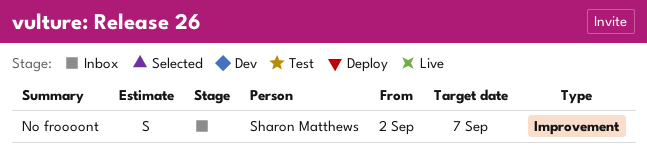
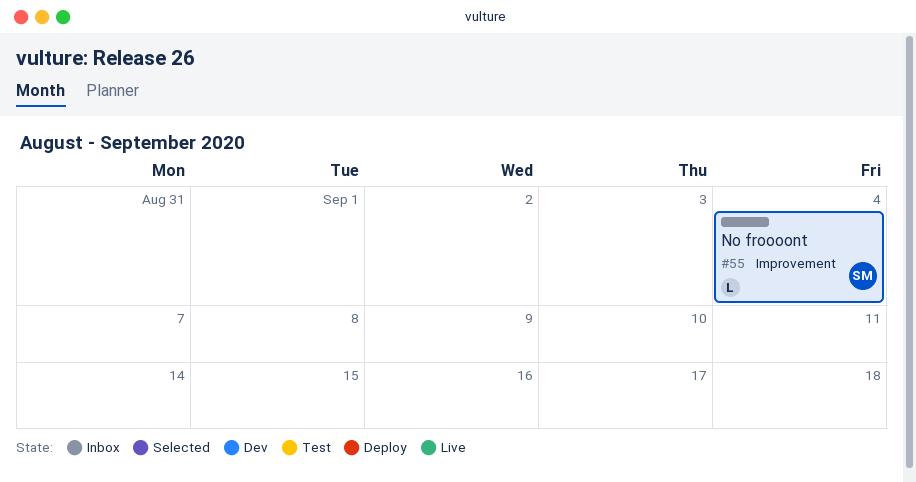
No froooont, estimate: S -> L
No froooont, due: Sep 7 -> Sep 4

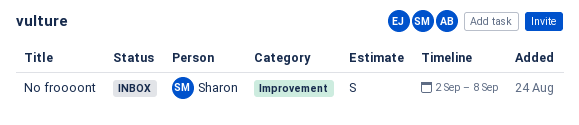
No froooont, estimate: L -> S
No froooont, due: Sep 4 -> Sep 8

